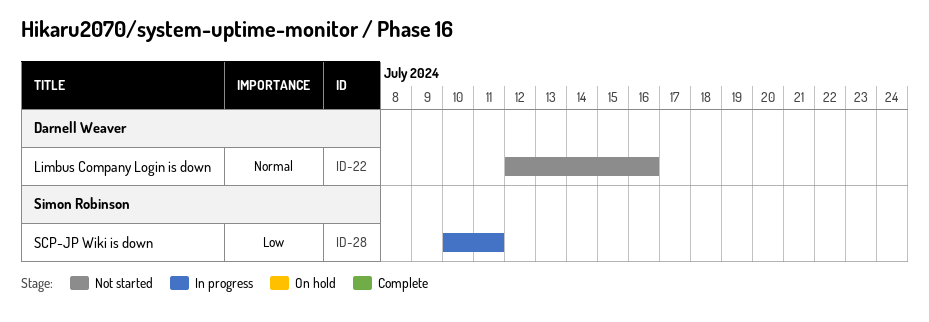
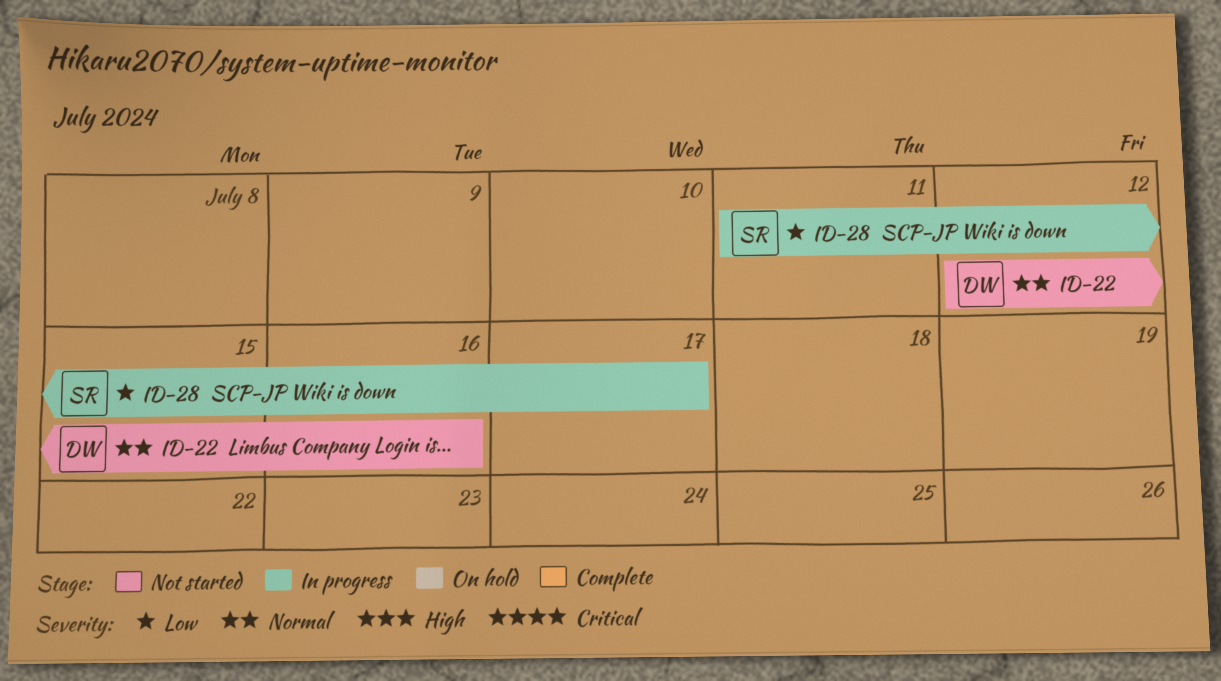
ID-28, start: Jul 10 -> Jul 11
ID-28, due: Jul 11 -> Jul 17

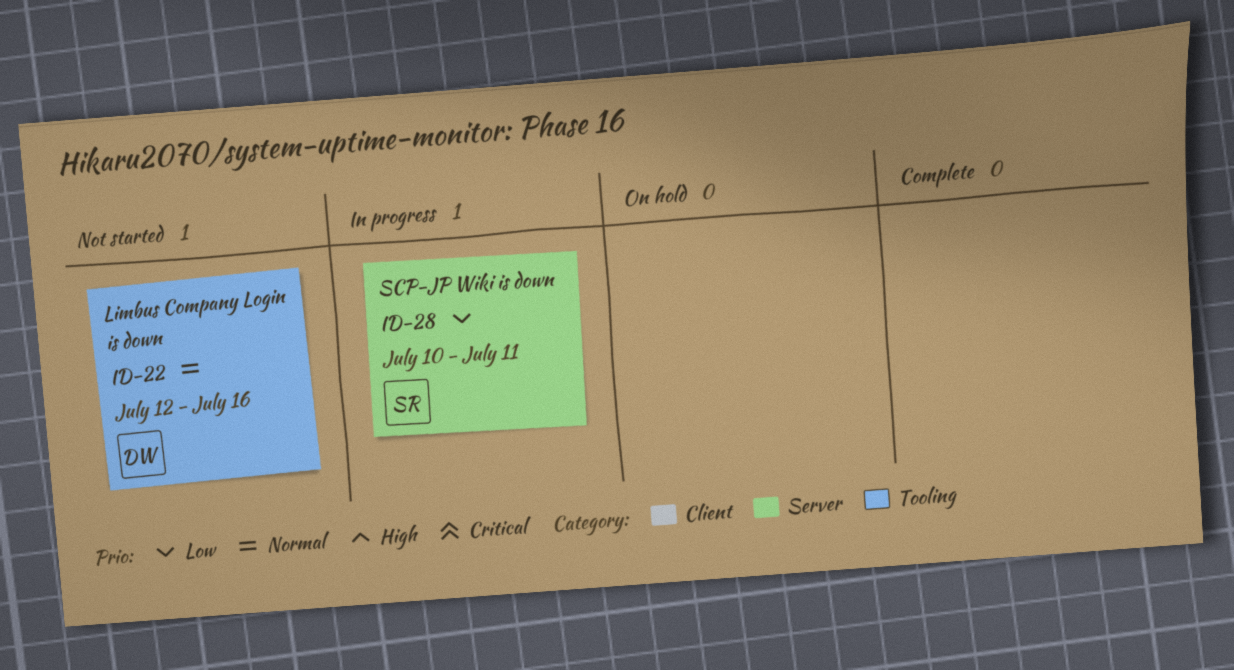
ID-28, start: Jul 11 -> Jul 10
ID-28, due: Jul 17 -> Jul 11

